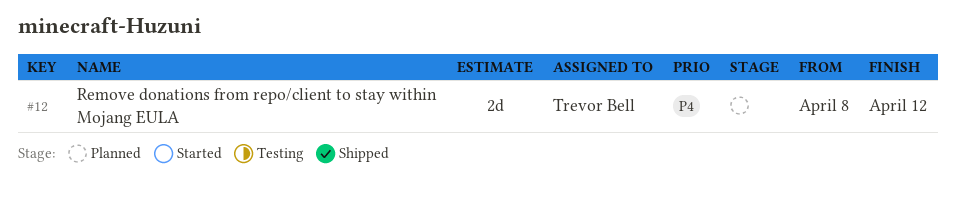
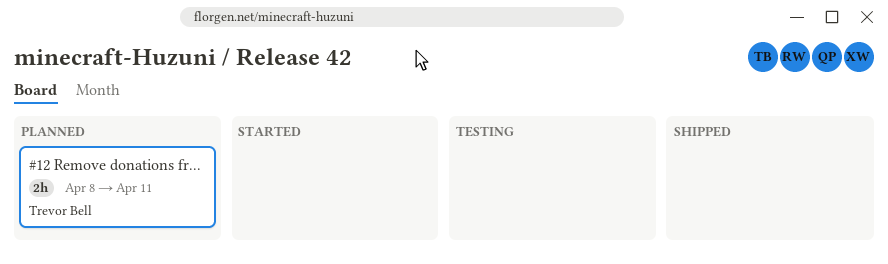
#12, estimate: 2d -> 2h
#12, due: Apr 12 -> Apr 11

